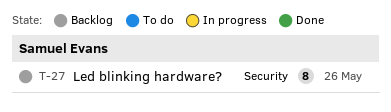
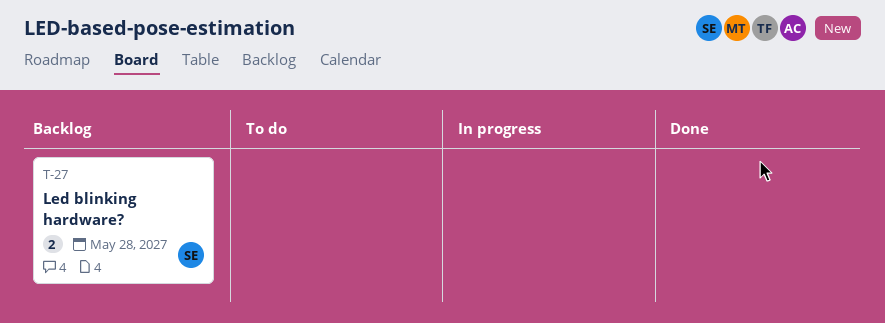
T-27, estimate: 8 -> 2
T-27, due: May 26 -> May 28

